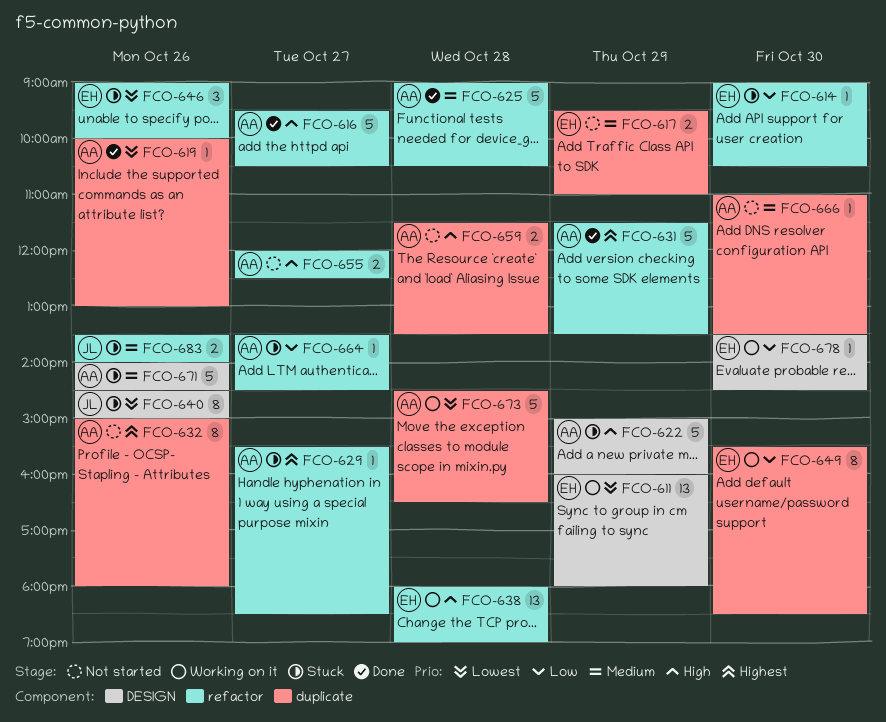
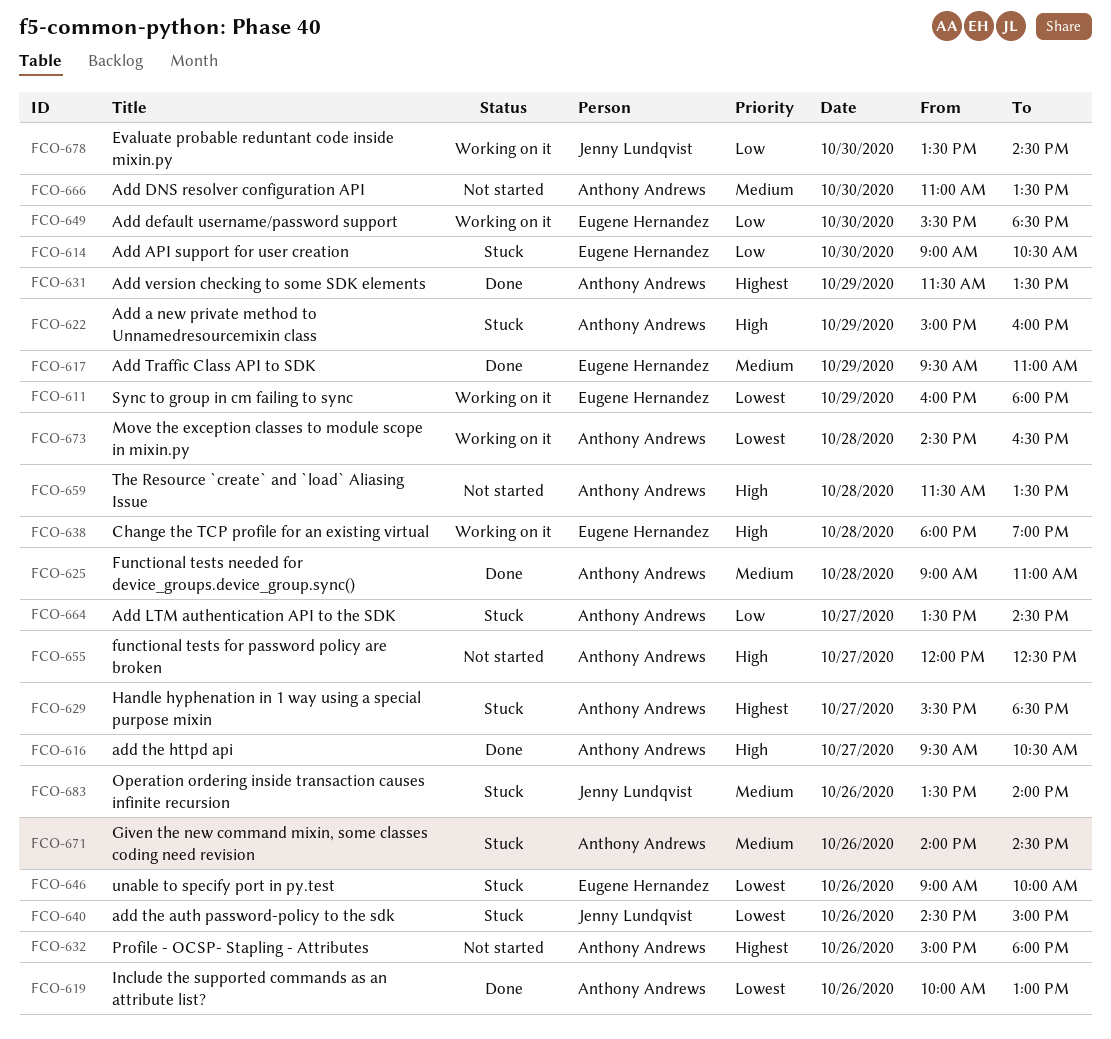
FCO-617, status: Not started -> Done
FCO-625, ends: 10:30 -> 11:00
FCO-678, owner: Eugene Hernandez -> Jenny Lundqvist

